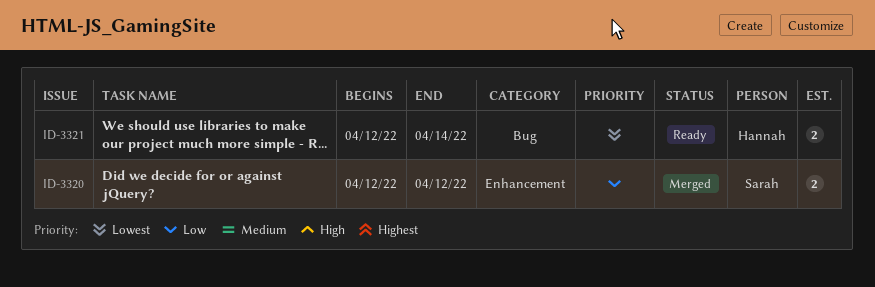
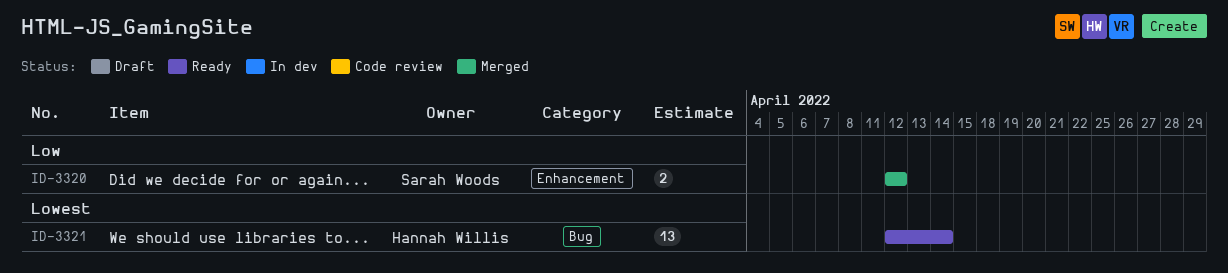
ID-3321, estimate: 2 -> 13

